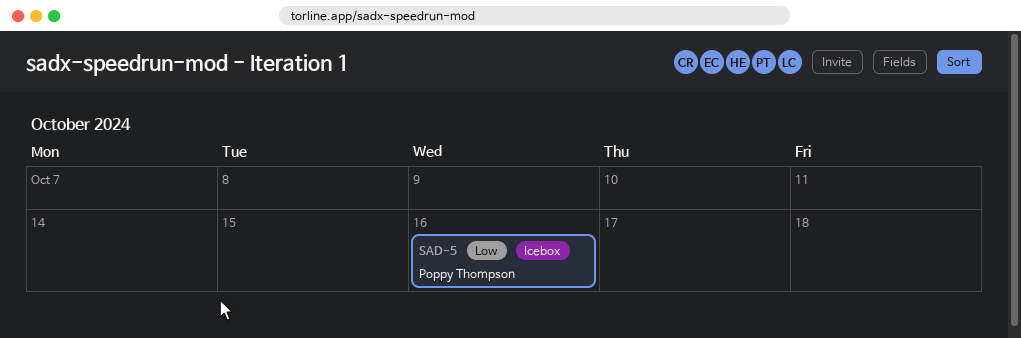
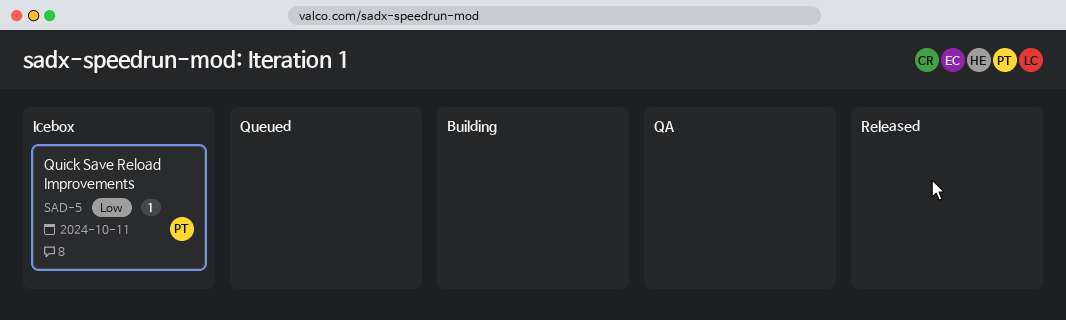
SAD-5, due: Oct 16 -> Oct 11

